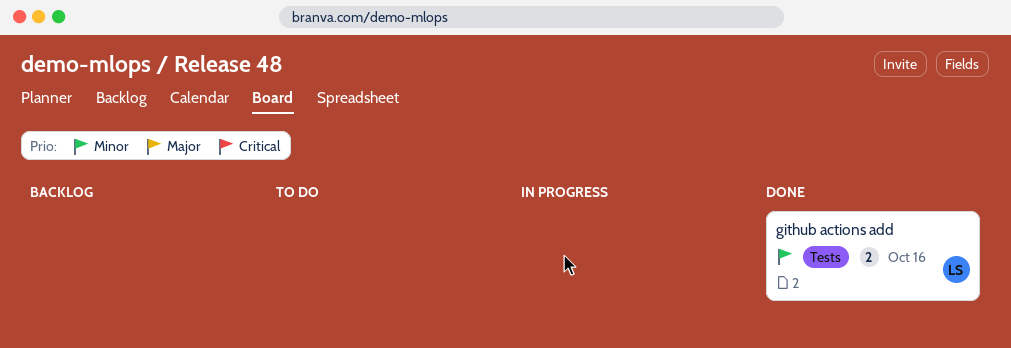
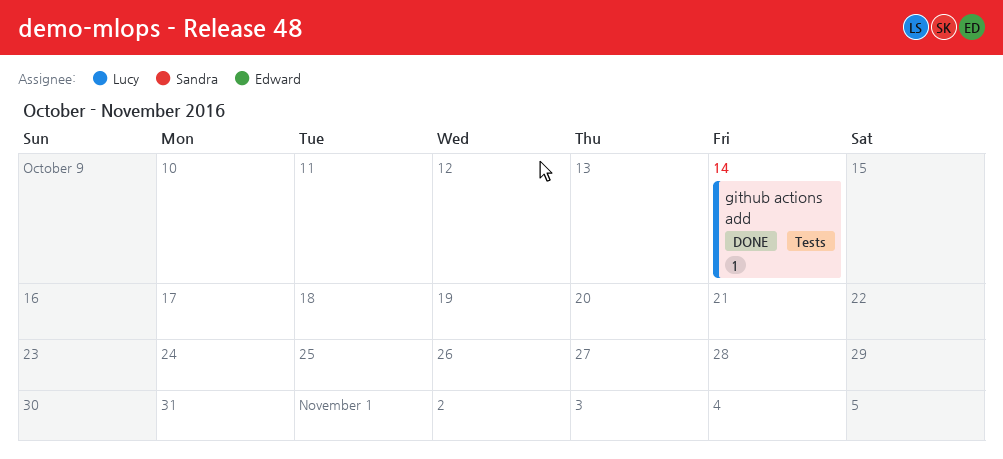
github actions add, estimate: 2 -> 1
github actions add, due: Oct 16 -> Oct 14

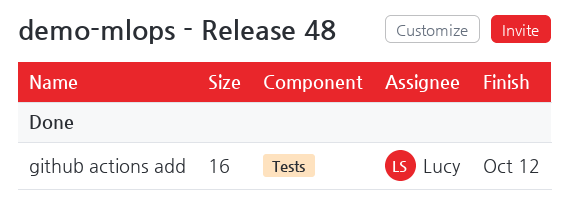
github actions add, estimate: 1 -> 16
github actions add, due: Oct 14 -> Oct 12

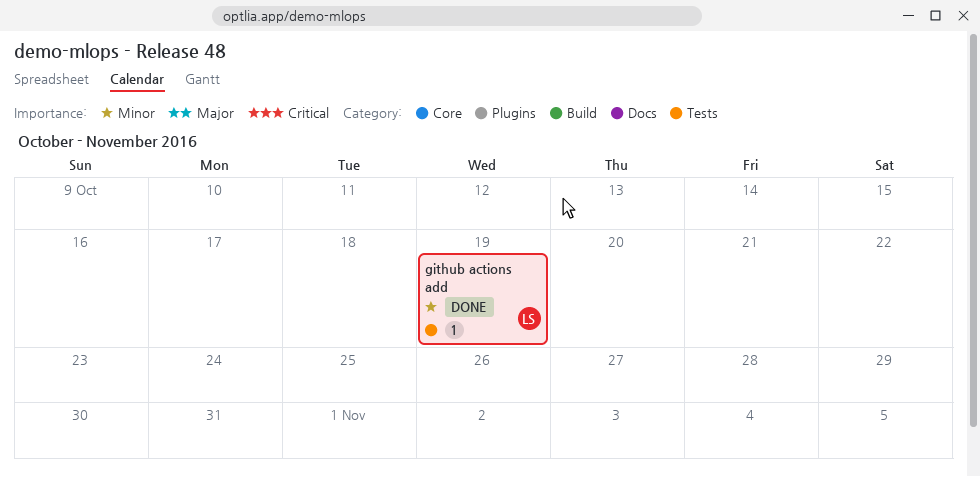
github actions add, estimate: 16 -> 1
github actions add, due: Oct 12 -> Oct 19

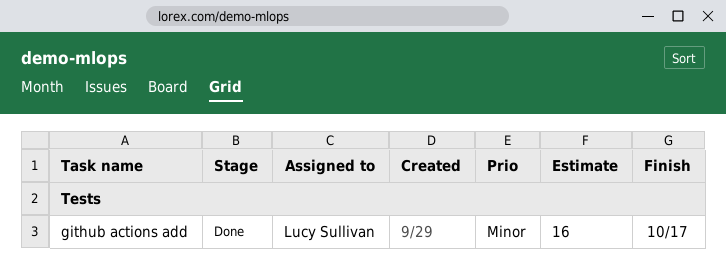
github actions add, estimate: 1 -> 16
github actions add, due: Oct 19 -> Oct 17

